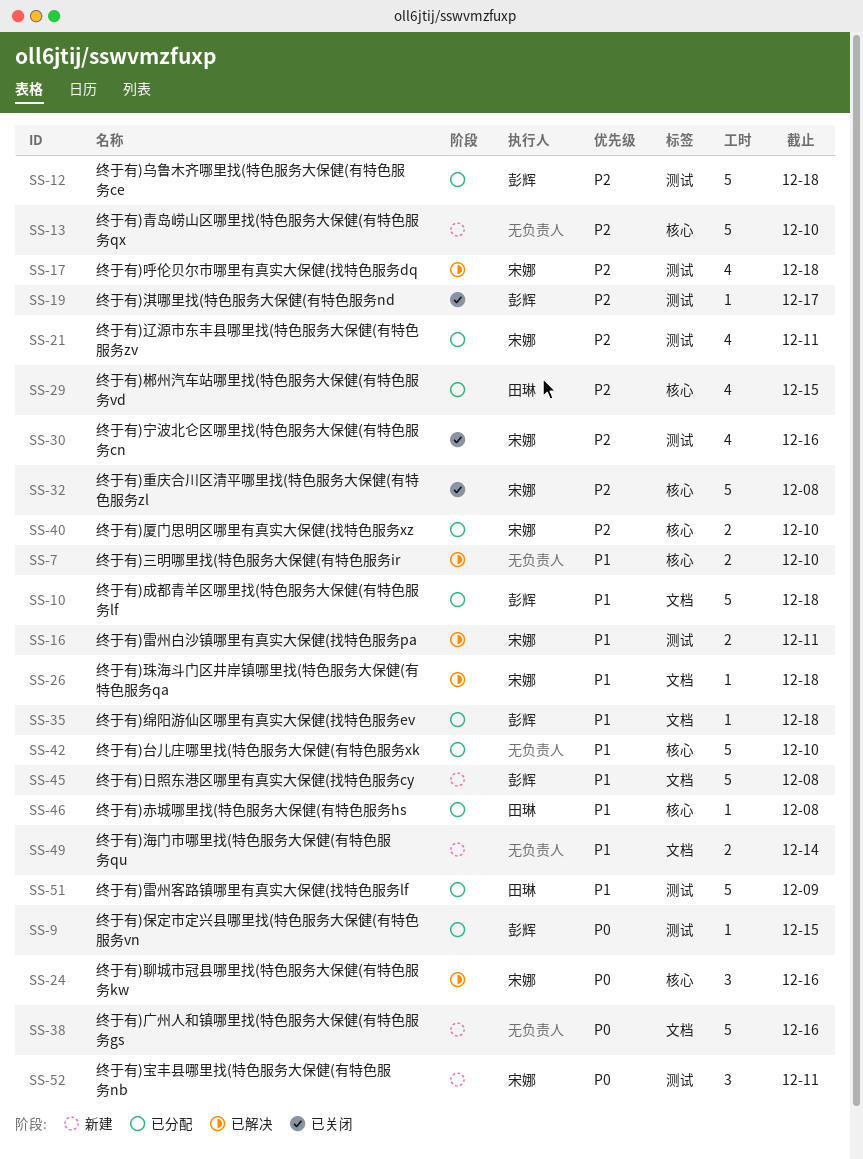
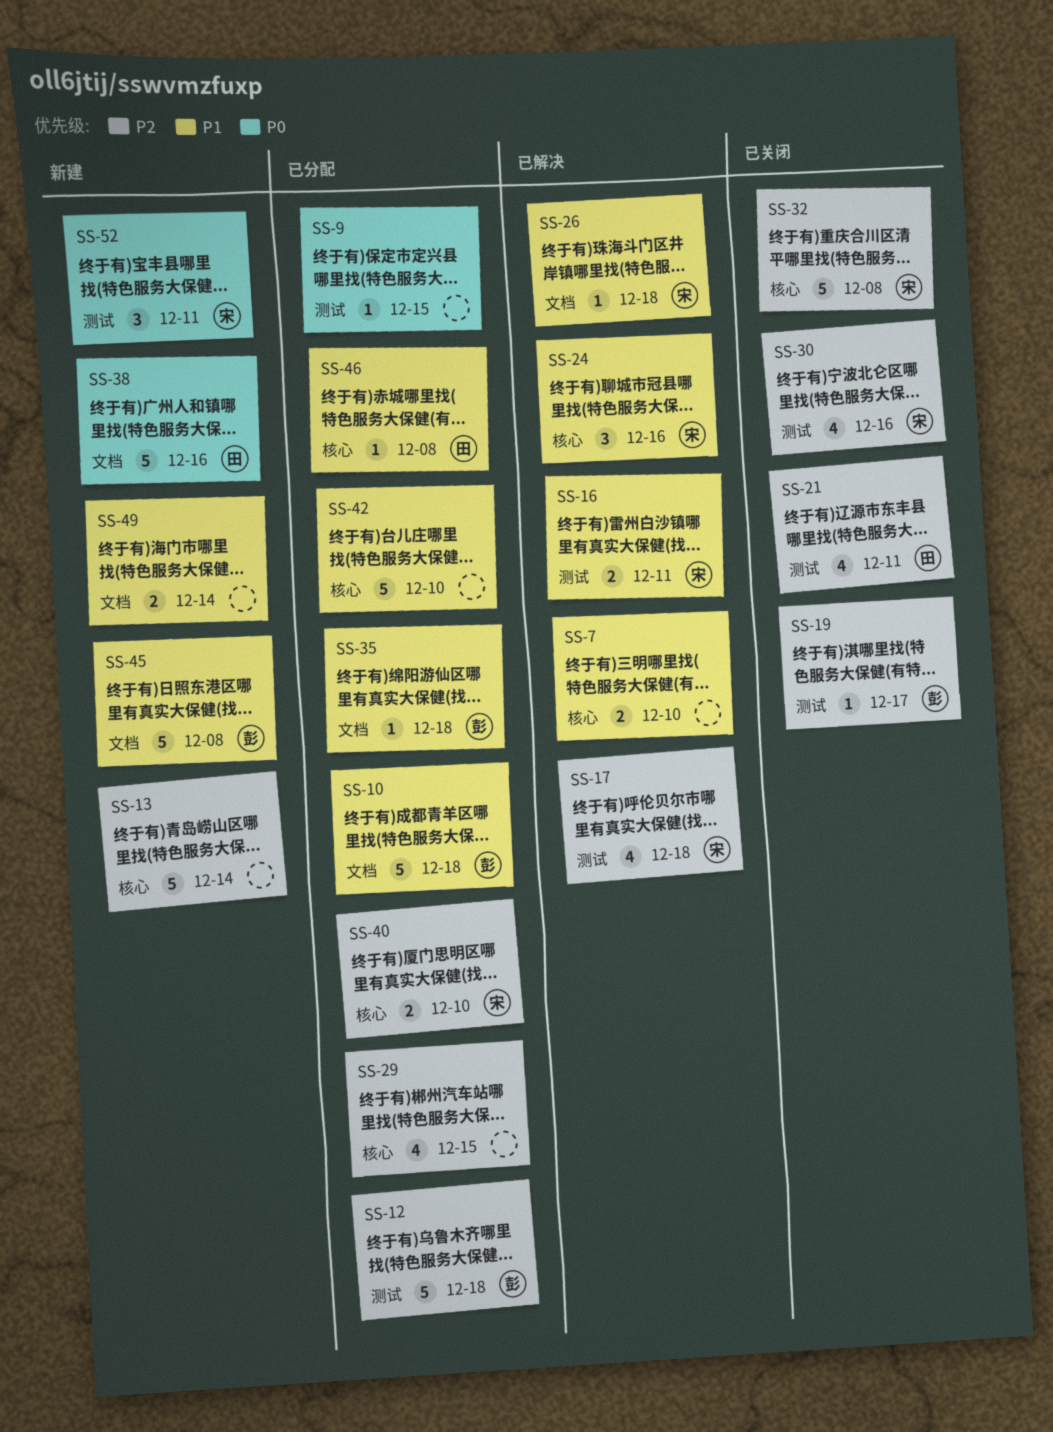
SS-9, owner: 彭辉 -> none
SS-13, due: Dec 10 -> Dec 14
SS-21, status: 已分配 -> 已关闭
SS-21, owner: 宋娜 -> 田琳
SS-24, priority: P0 -> P1
SS-29, owner: 田琳 -> none
SS-38, owner: none -> 田琳
SS-51: present -> none

